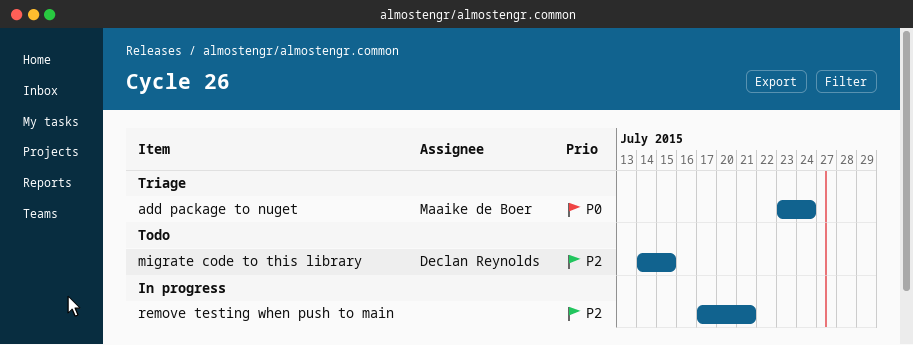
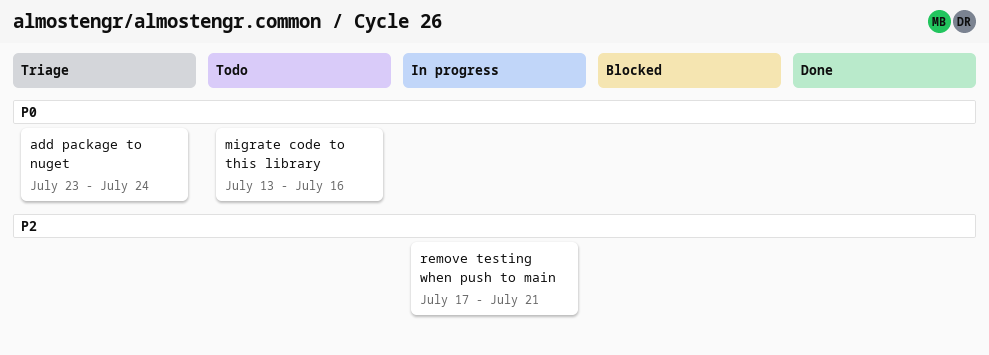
migrate code to this library, priority: P2 -> P0
migrate code to this library, start: Jul 14 -> Jul 13
migrate code to this library, due: Jul 15 -> Jul 16

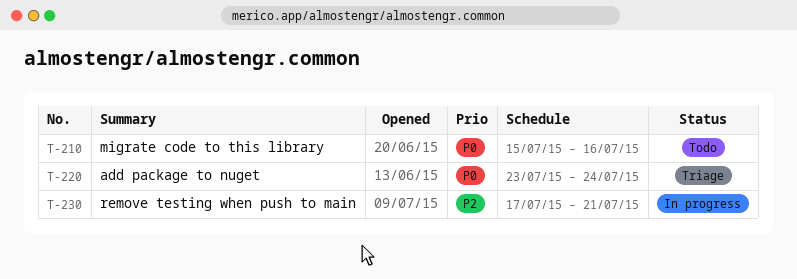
migrate code to this library, start: Jul 13 -> Jul 15

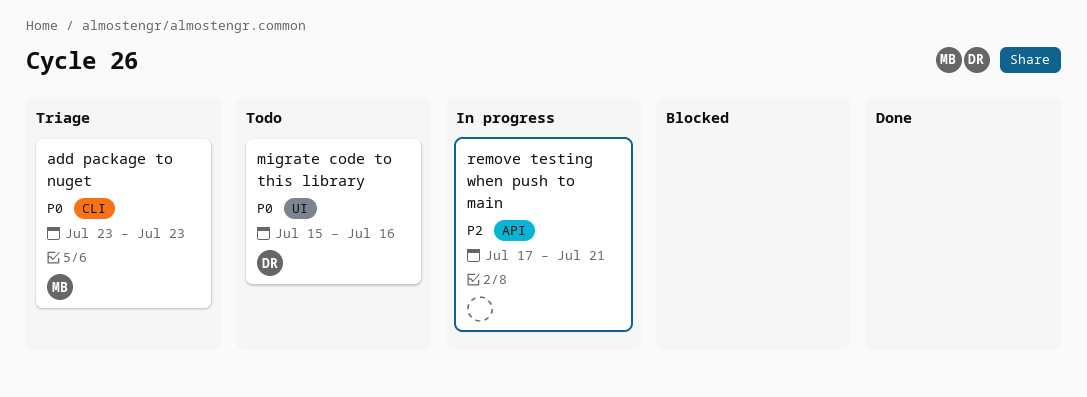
add package to nuget, due: Jul 24 -> Jul 23

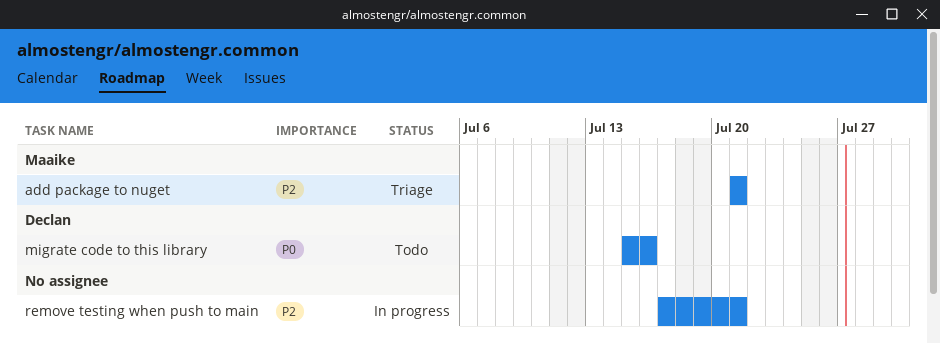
add package to nuget, priority: P0 -> P2
add package to nuget, start: Jul 23 -> Jul 21
add package to nuget, due: Jul 23 -> Jul 21

